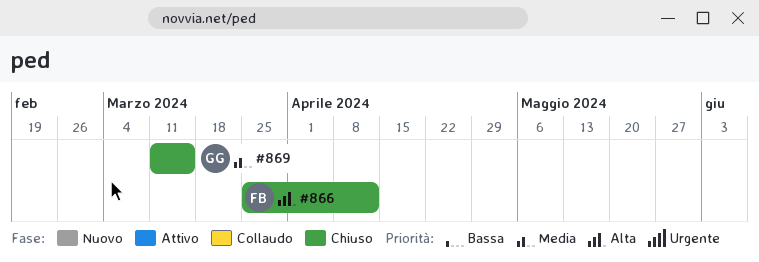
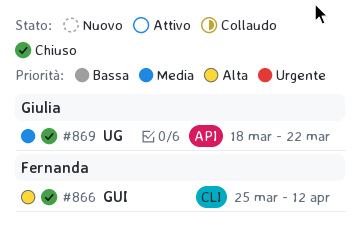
#869, start: Mar 11 -> Mar 18
#869, due: Mar 15 -> Mar 22

